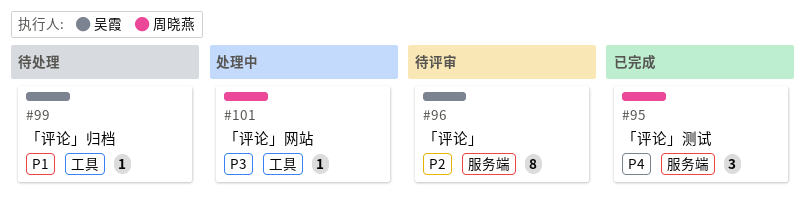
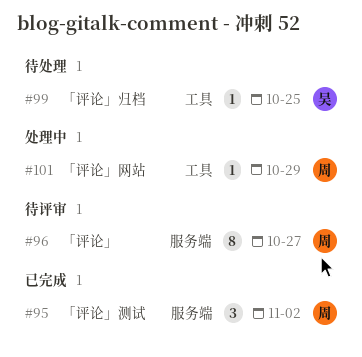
#96, owner: 吴霞 -> 周晓燕

